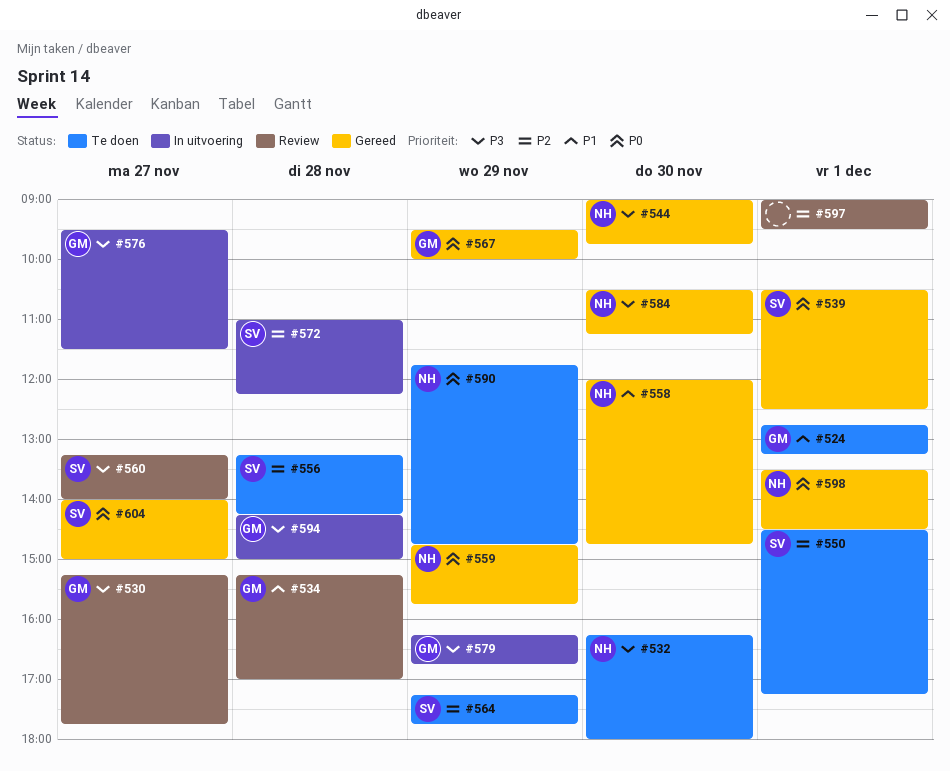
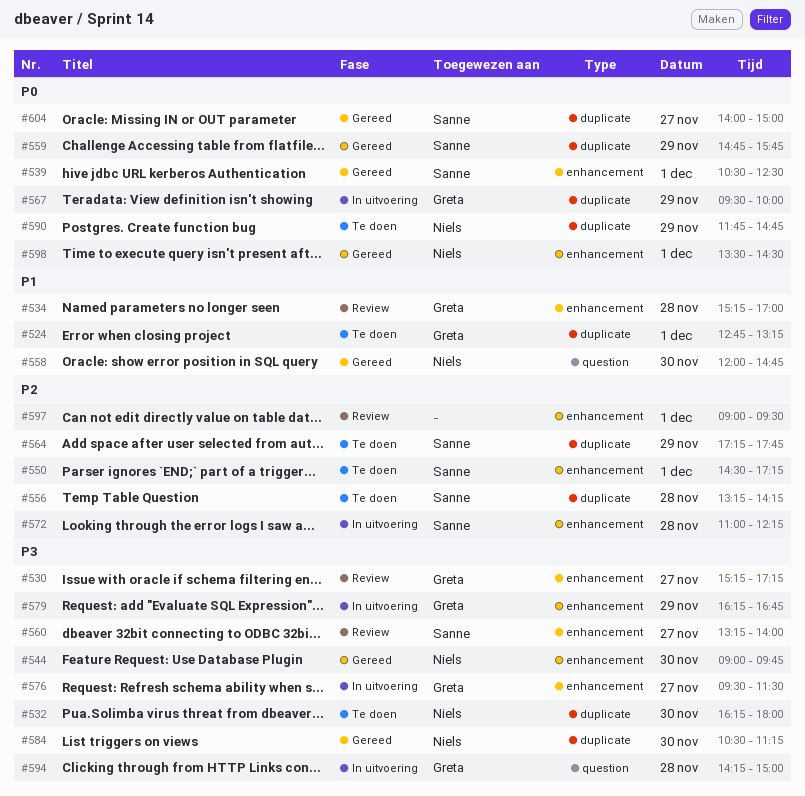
#530, ends: 17:45 -> 17:15
#559, owner: Niels -> Sanne
#567, status: Gereed -> In uitvoering

